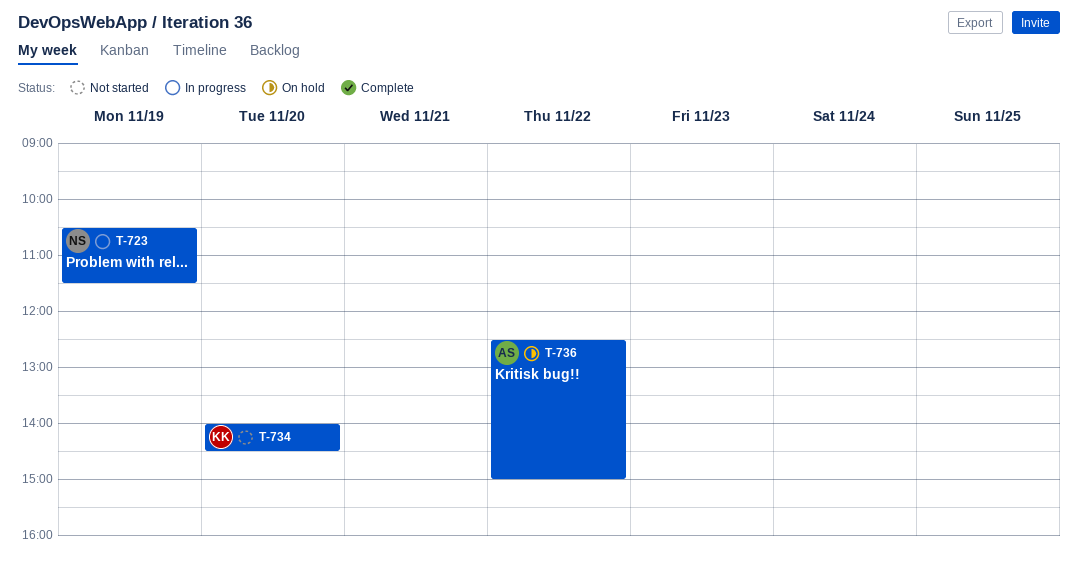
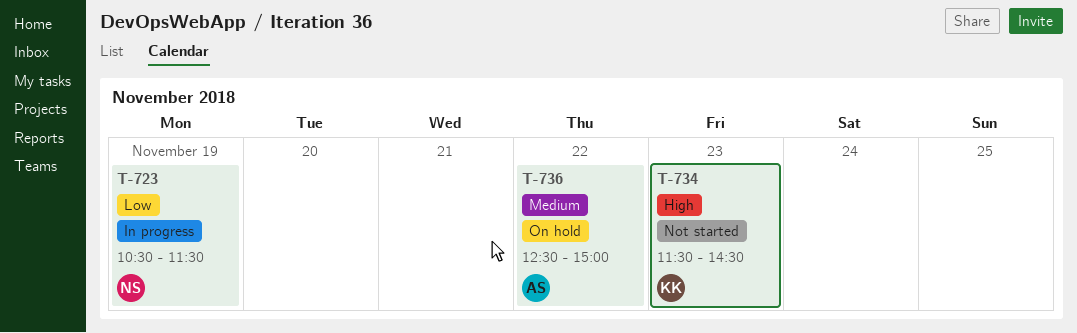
T-734, day: Nov 20 -> Nov 23
T-734, begins: 14:00 -> 11:30

